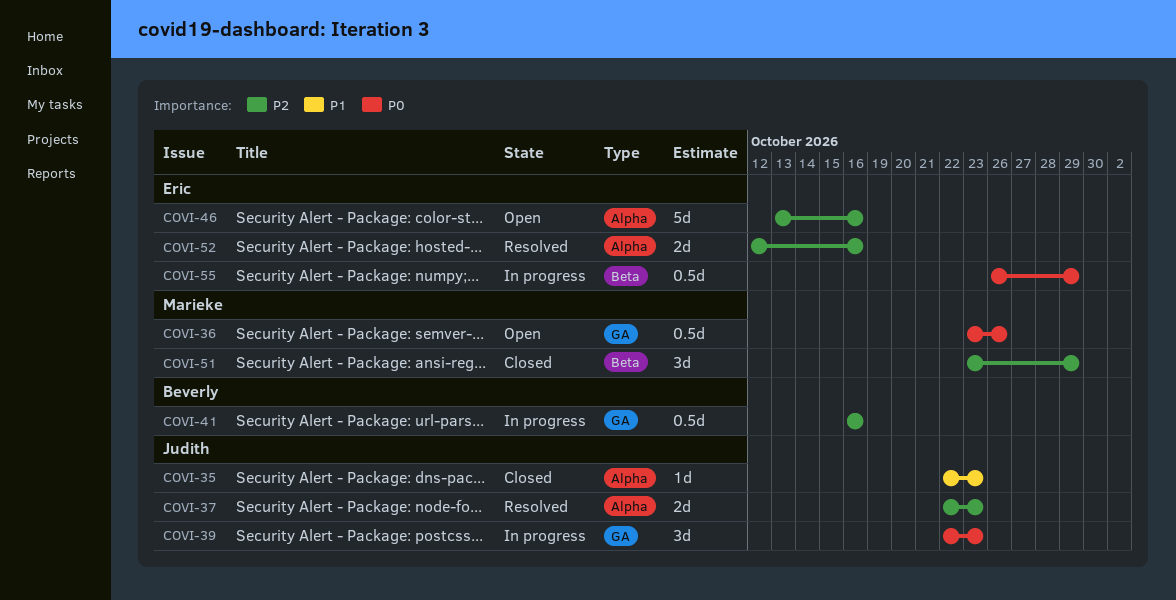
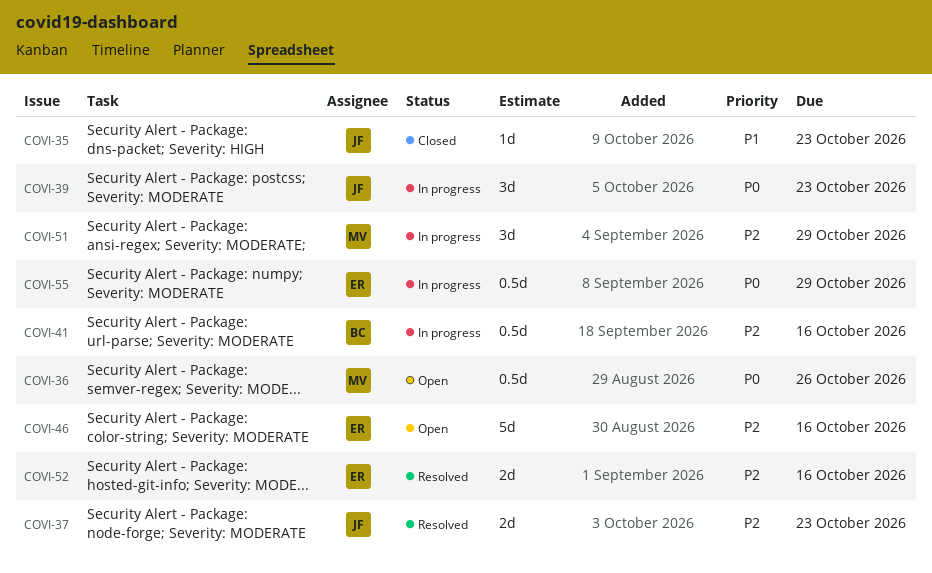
COVI-51, status: Closed -> In progress

